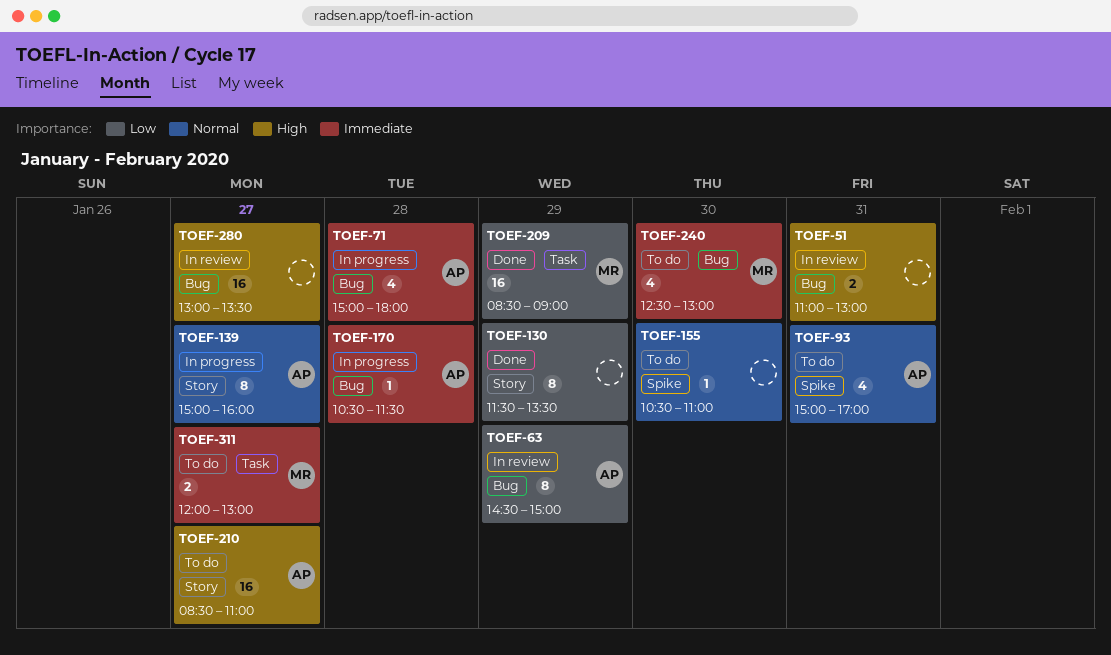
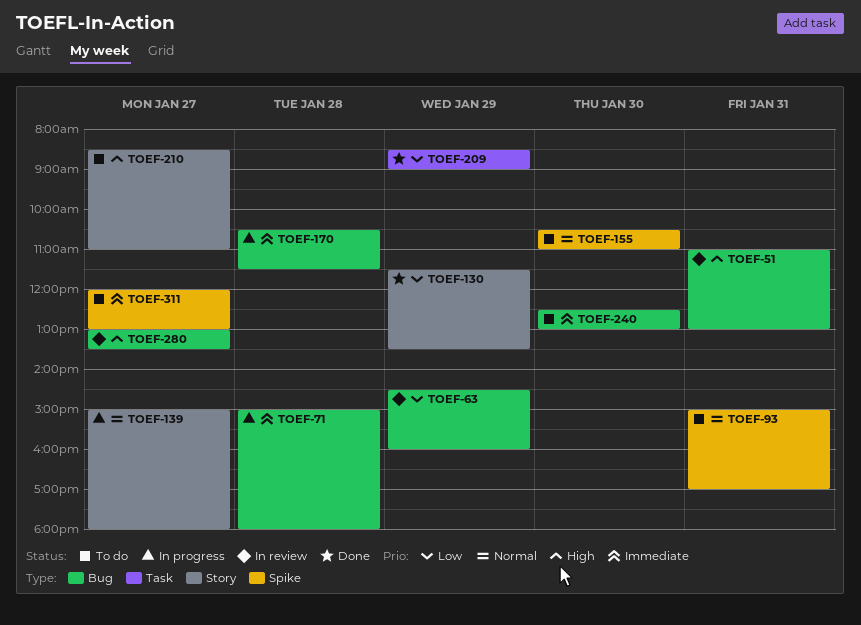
TOEF-63, ends: 15:00 -> 16:00
TOEF-139, ends: 16:00 -> 18:00
TOEF-311, label: Task -> Spike

